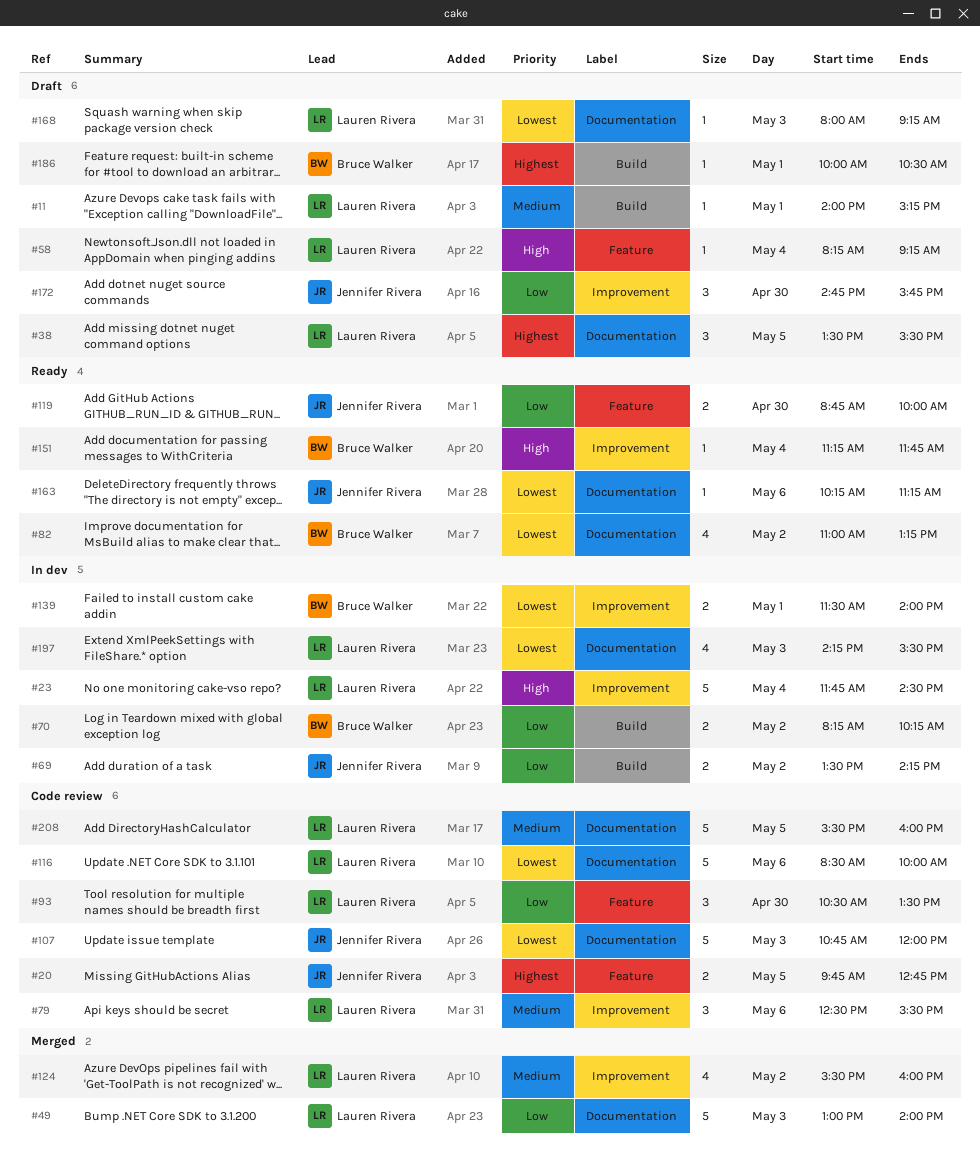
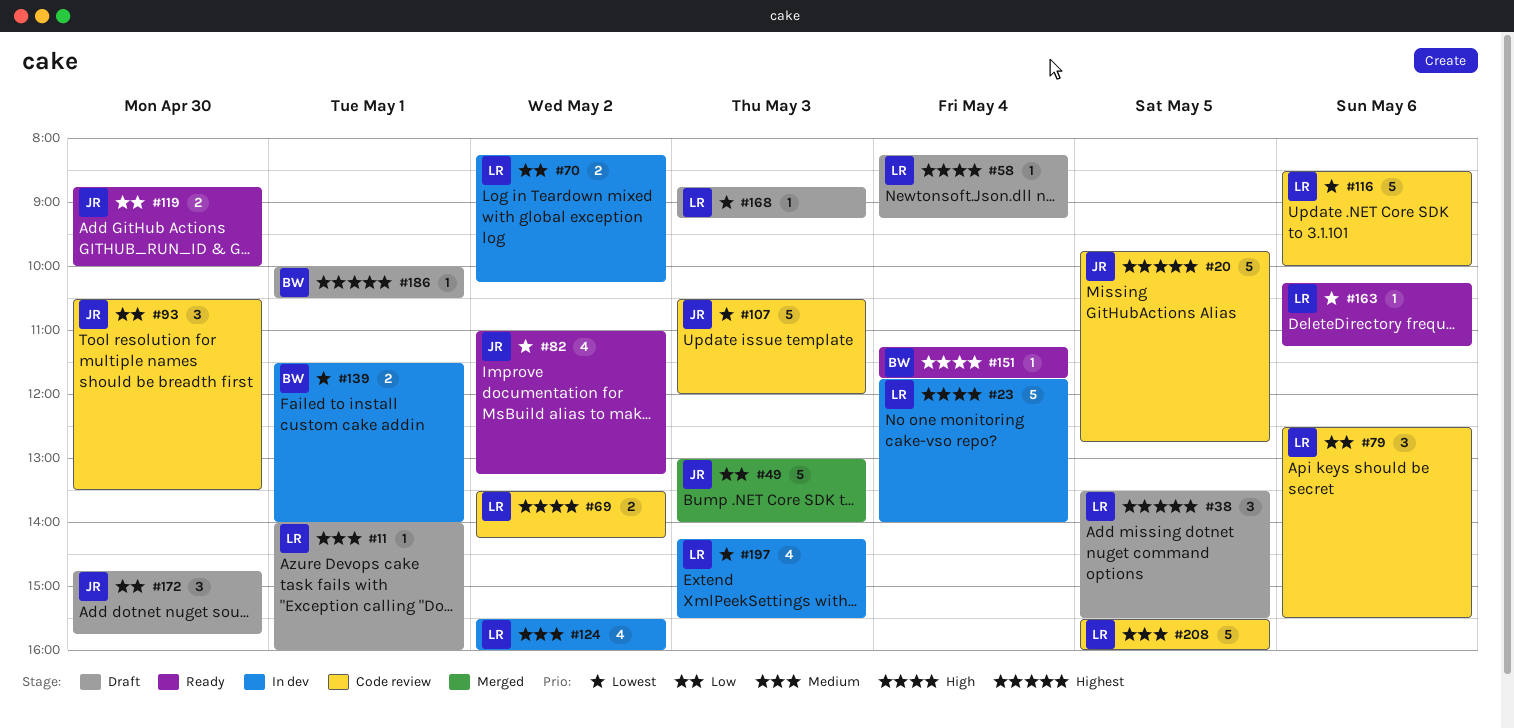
#11, ends: 15:15 -> 16:00
#20, estimate: 2 -> 5
#23, ends: 14:30 -> 14:00
#49, owner: Lauren Rivera -> Jennifer Rivera
#69, status: In dev -> Code review
#69, owner: Jennifer Rivera -> Lauren Rivera
#69, priority: Low -> High
#70, owner: Bruce Walker -> Lauren Rivera
#79, priority: Medium -> Low
#82, owner: Bruce Walker -> Jennifer Rivera
#93, owner: Lauren Rivera -> Jennifer Rivera
#107, begins: 10:45 -> 10:30
#124, status: Merged -> In dev
#163, owner: Jennifer Rivera -> Lauren Rivera
#168, begins: 08:00 -> 08:45

